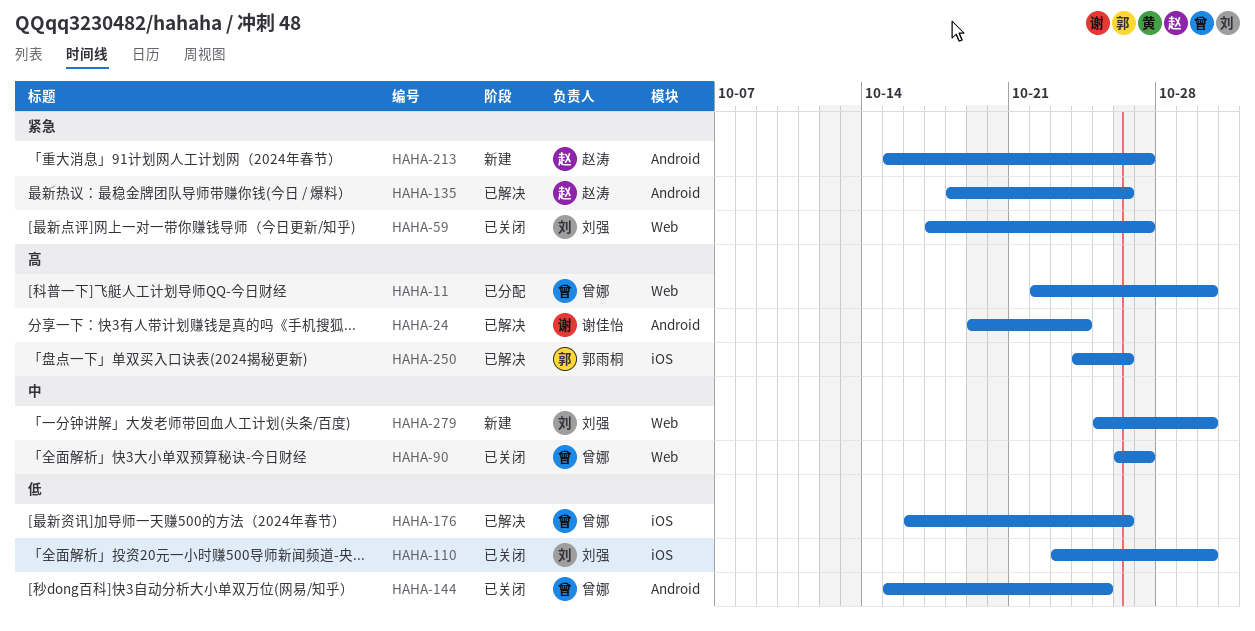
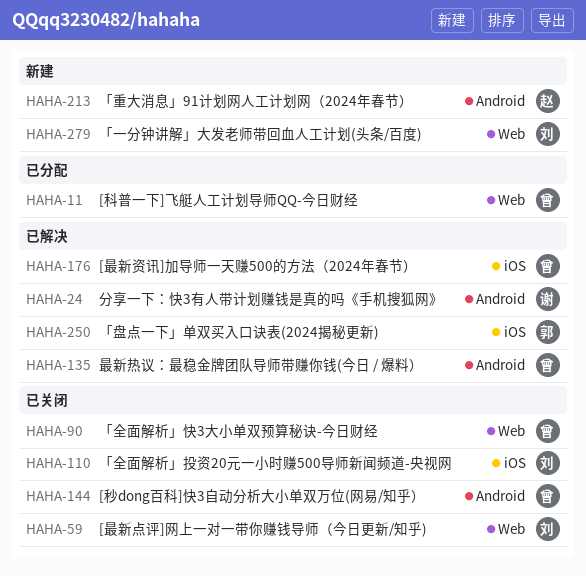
HAHA-135, owner: 赵涛 -> 曾娜

